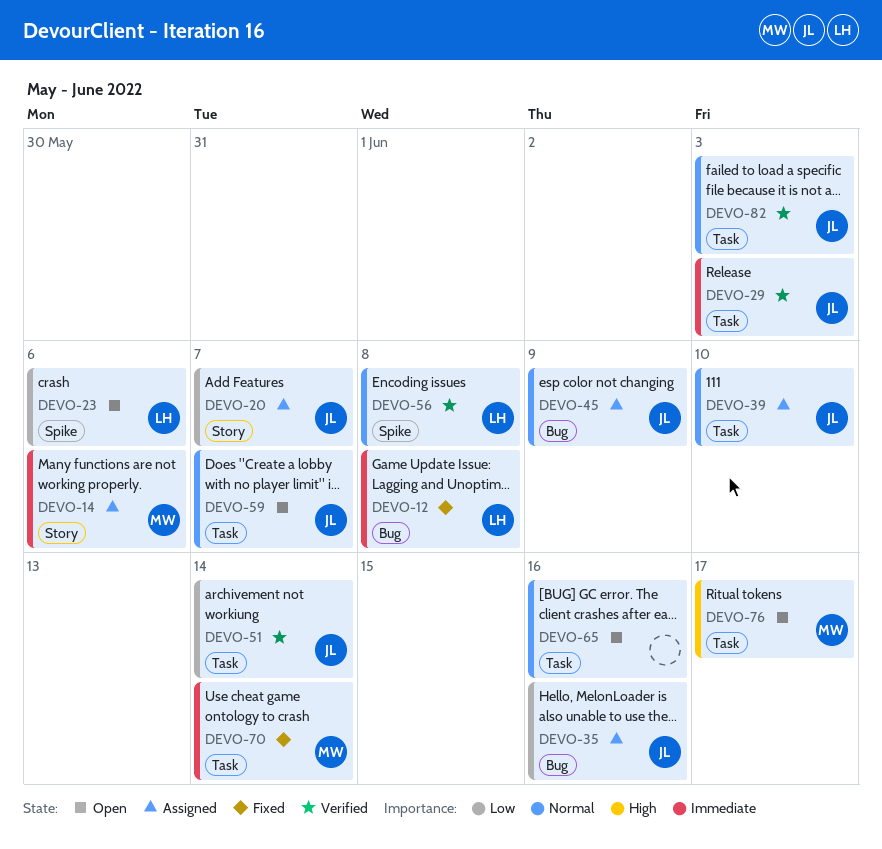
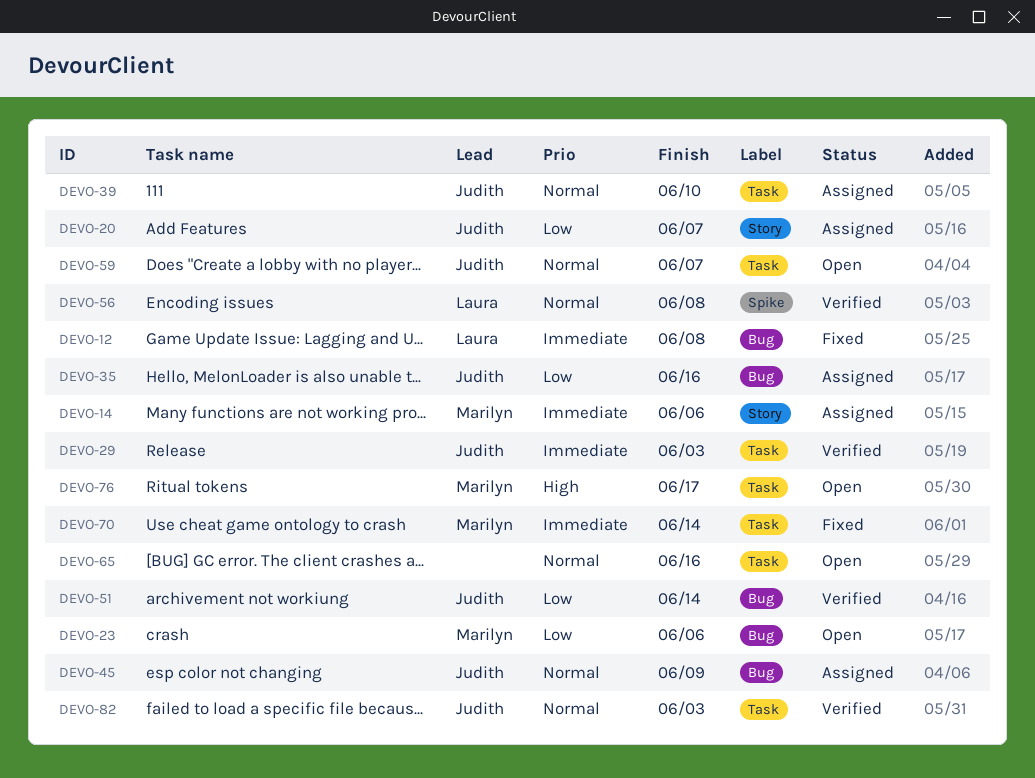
DEVO-23, owner: Laura -> Marilyn
DEVO-23, label: Spike -> Bug
DEVO-51, label: Task -> Bug

